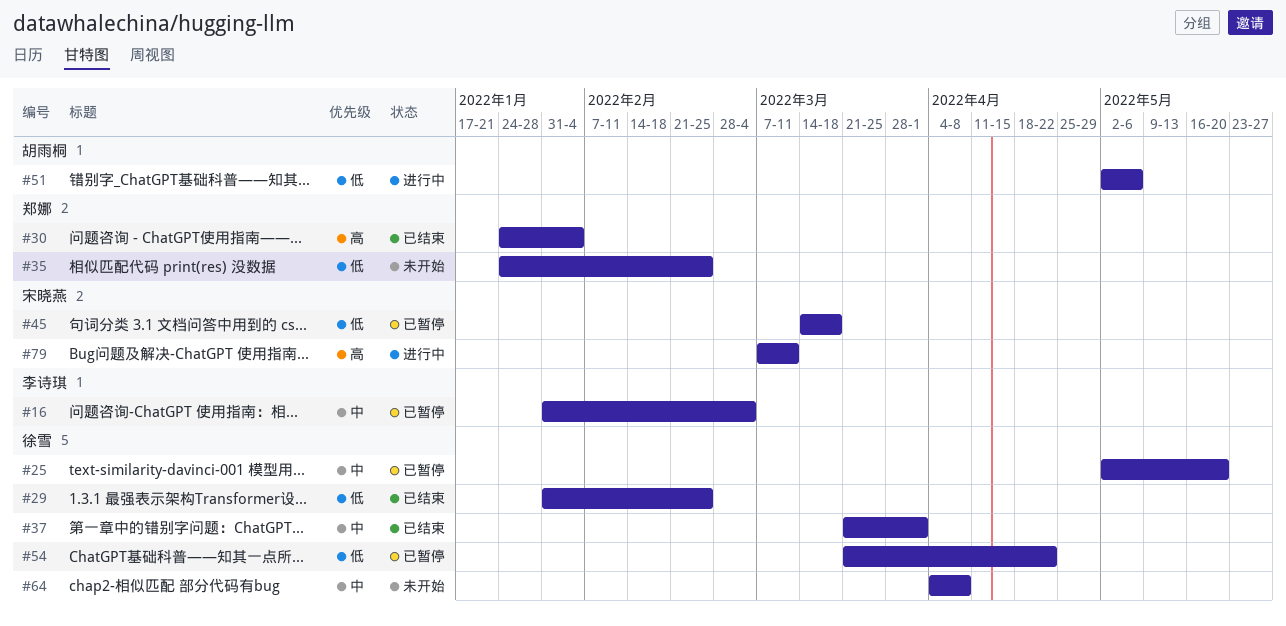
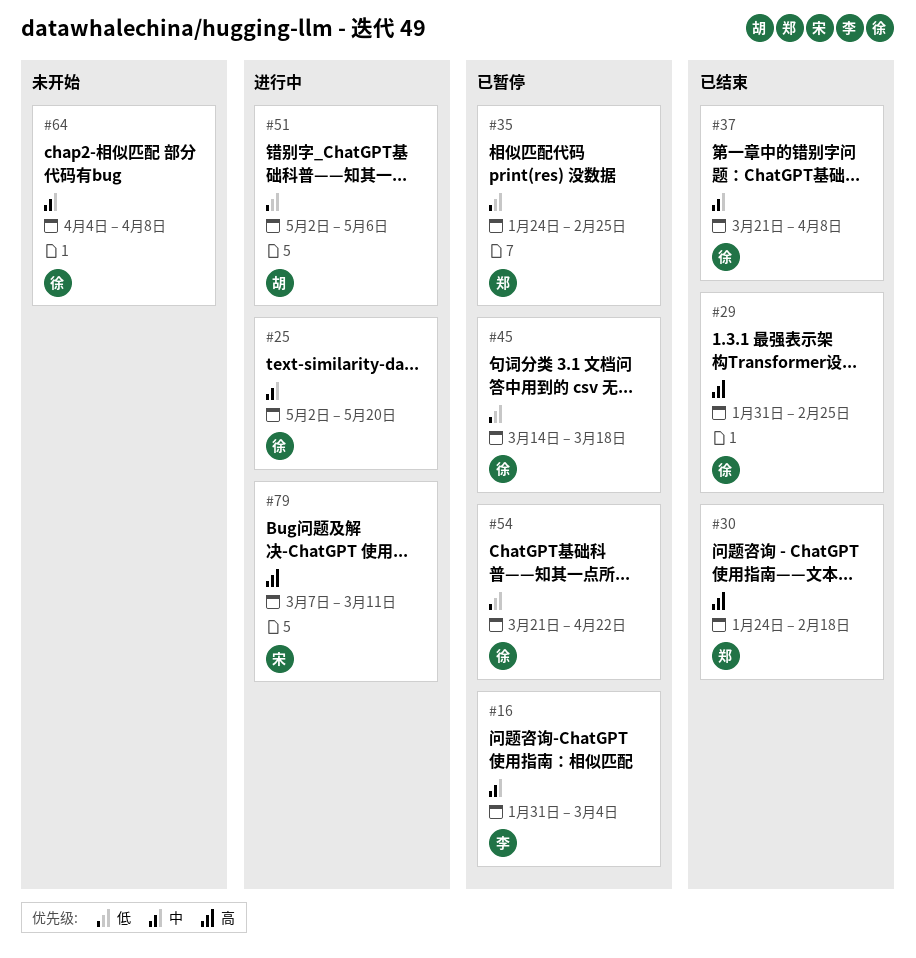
#25, status: 已暂停 -> 进行中
#29, priority: 低 -> 高
#30, due: Feb 4 -> Feb 18
#35, status: 未开始 -> 已暂停
#37, due: Apr 1 -> Apr 8
#45, owner: 宋晓燕 -> 徐雪

